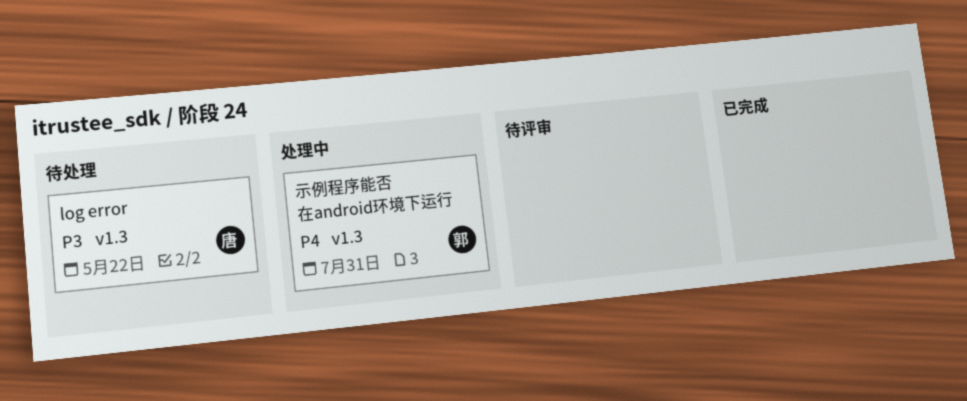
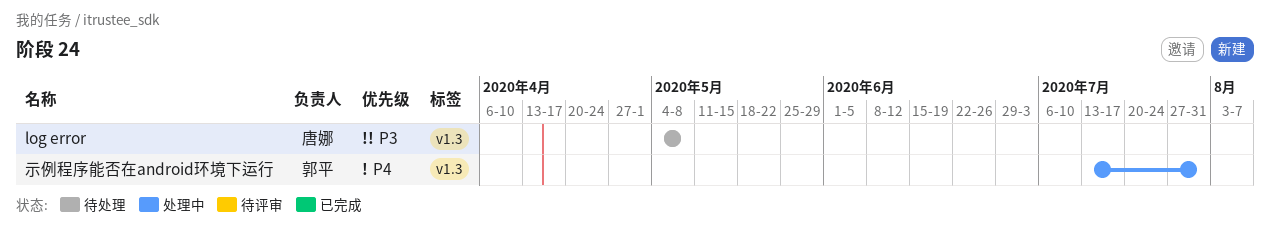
log error, due: May 22 -> May 8

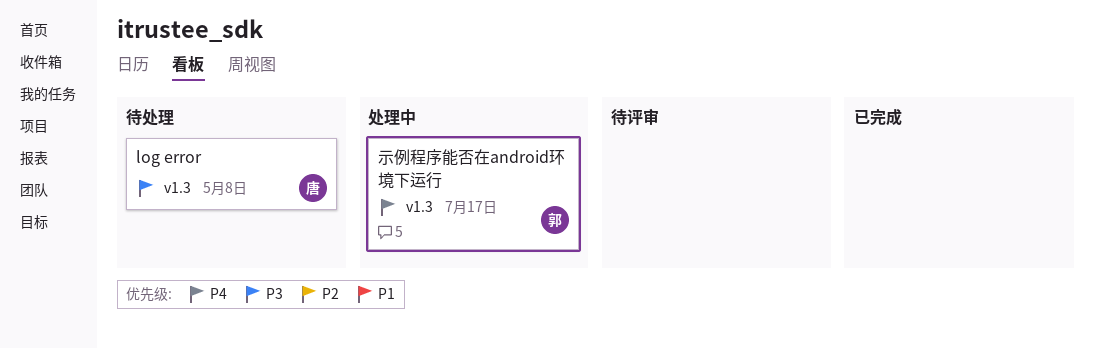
示例程序能否在android环境下运行, due: Jul 31 -> Jul 17

